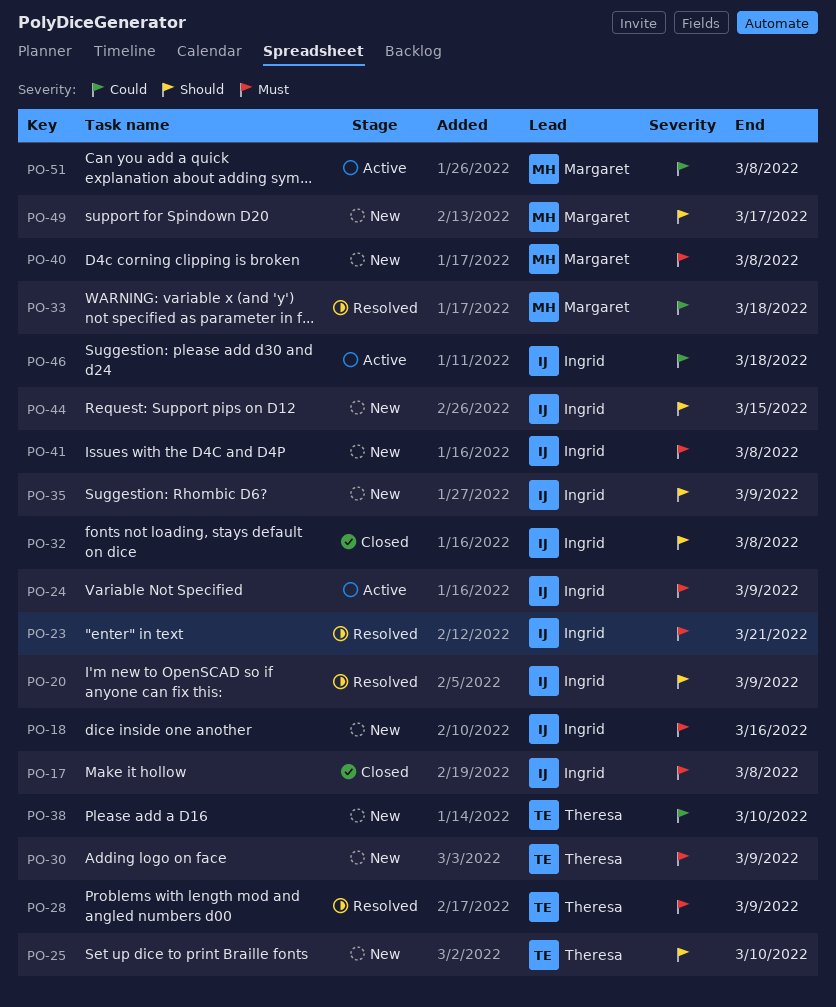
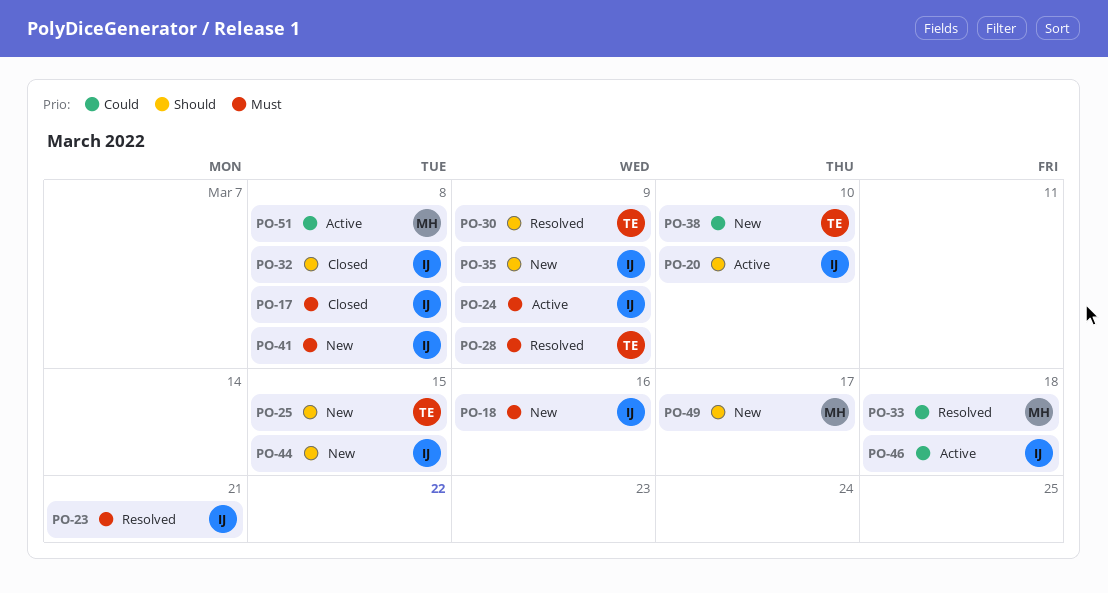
PO-20, status: Resolved -> Active
PO-20, due: Mar 9 -> Mar 10
PO-25, due: Mar 10 -> Mar 15
PO-30, status: New -> Resolved
PO-30, priority: Must -> Should
PO-40: present -> none

